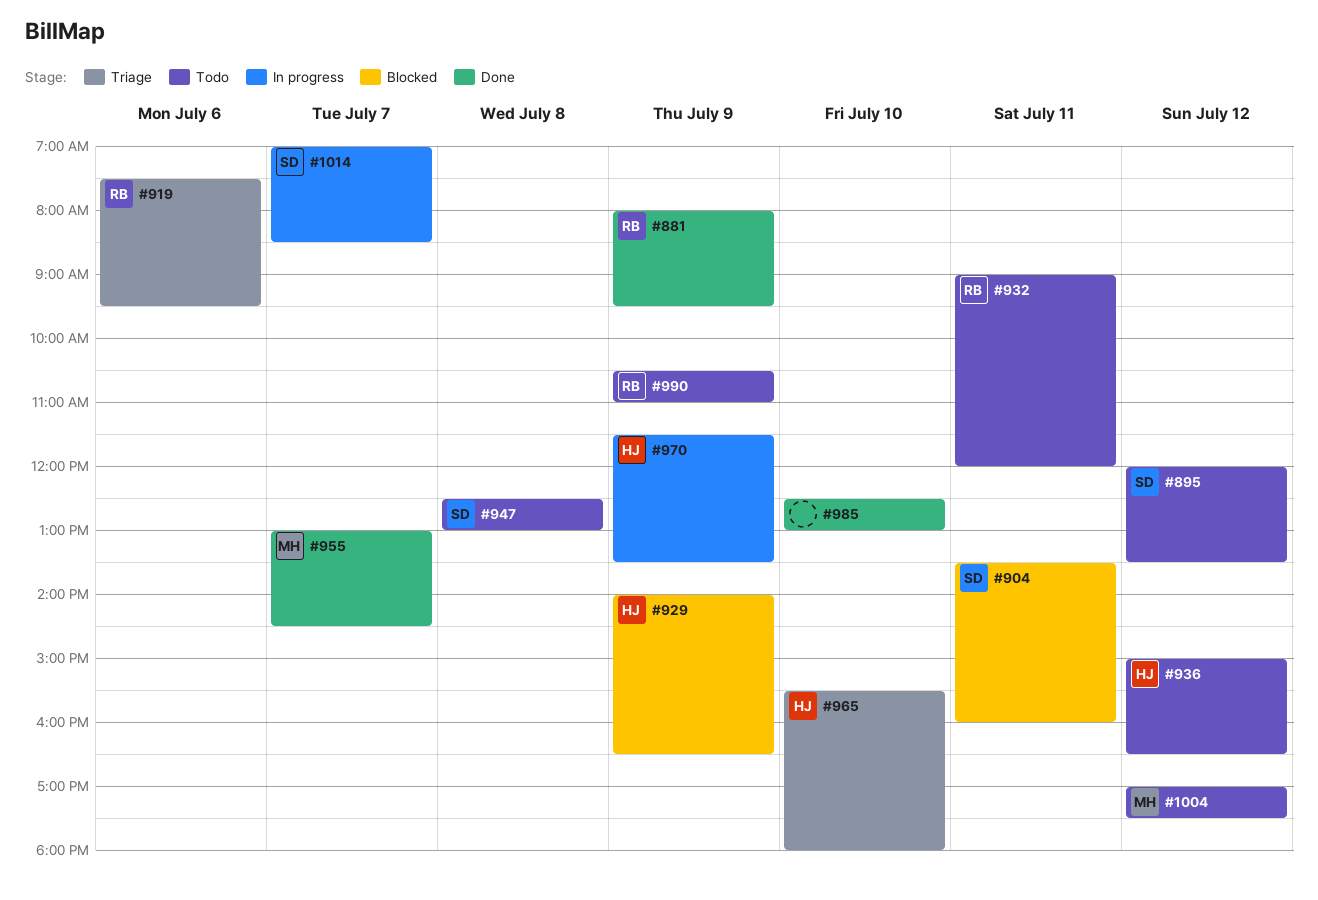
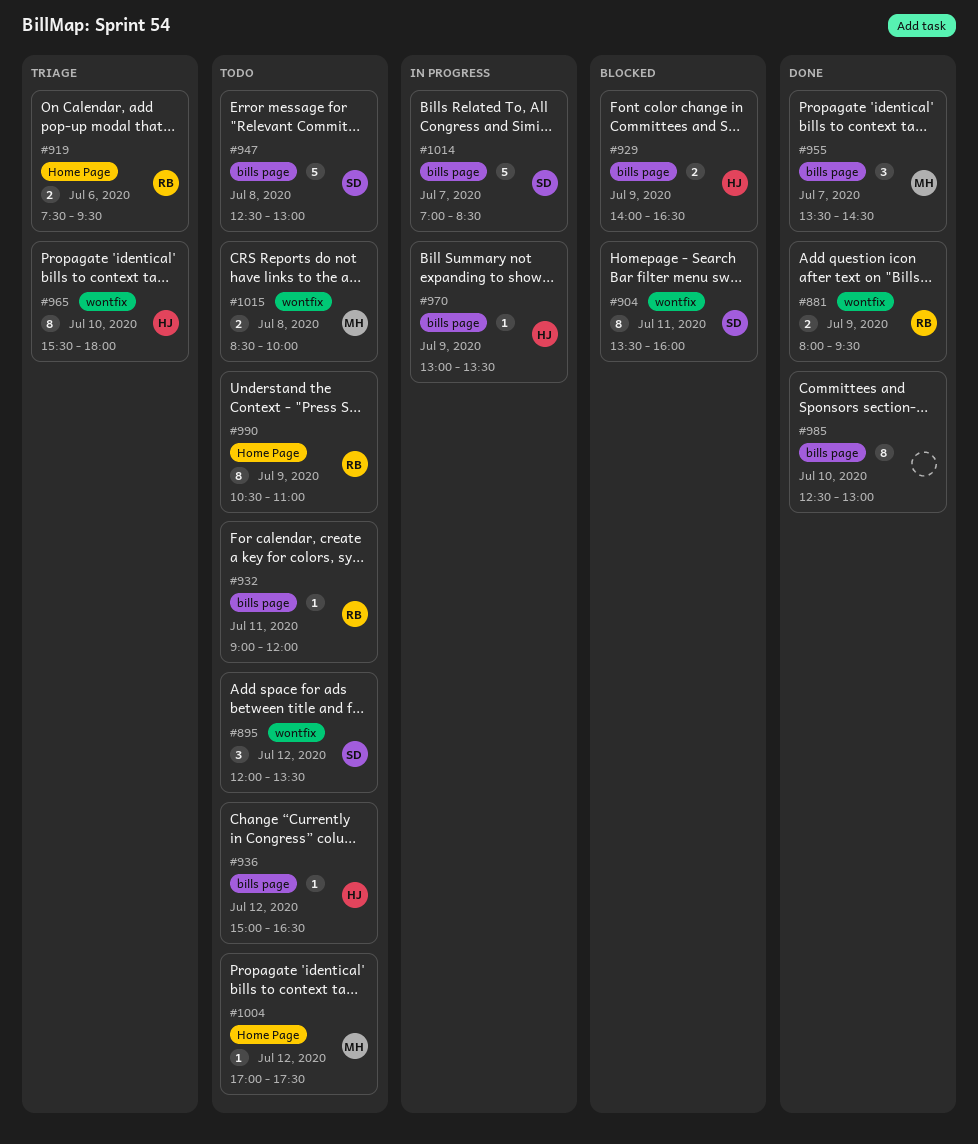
#955, begins: 13:00 -> 13:30
#970, begins: 11:30 -> 13:00
#1015: none -> present

